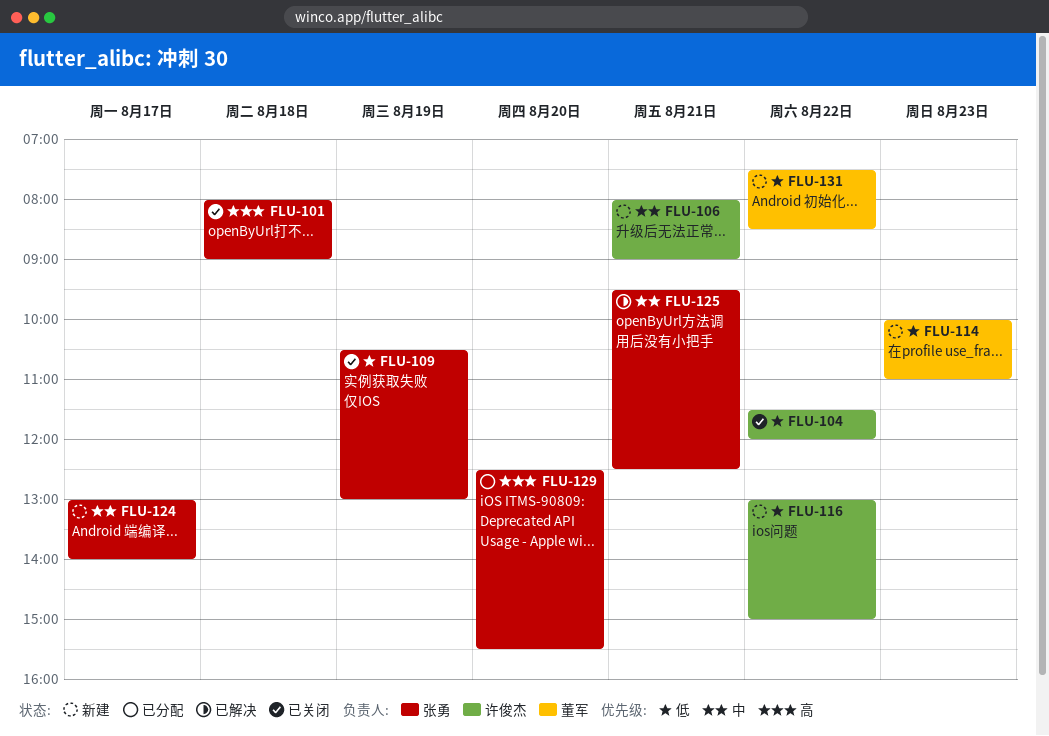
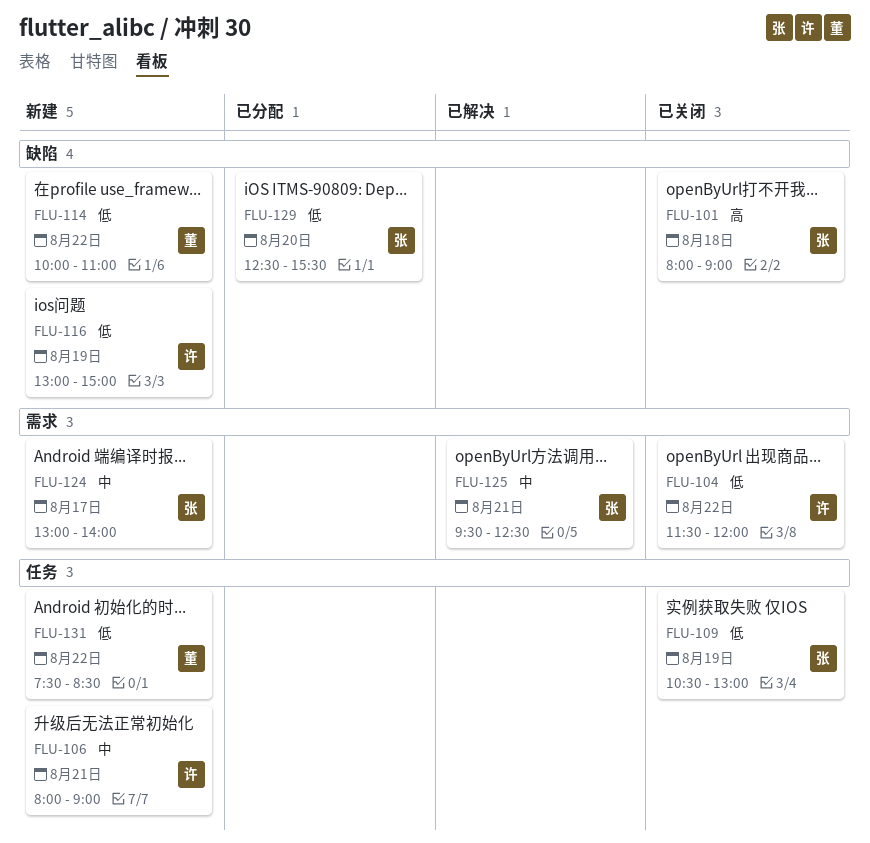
FLU-114, day: Aug 23 -> Aug 22
FLU-116, day: Aug 22 -> Aug 19
FLU-129, priority: 高 -> 低

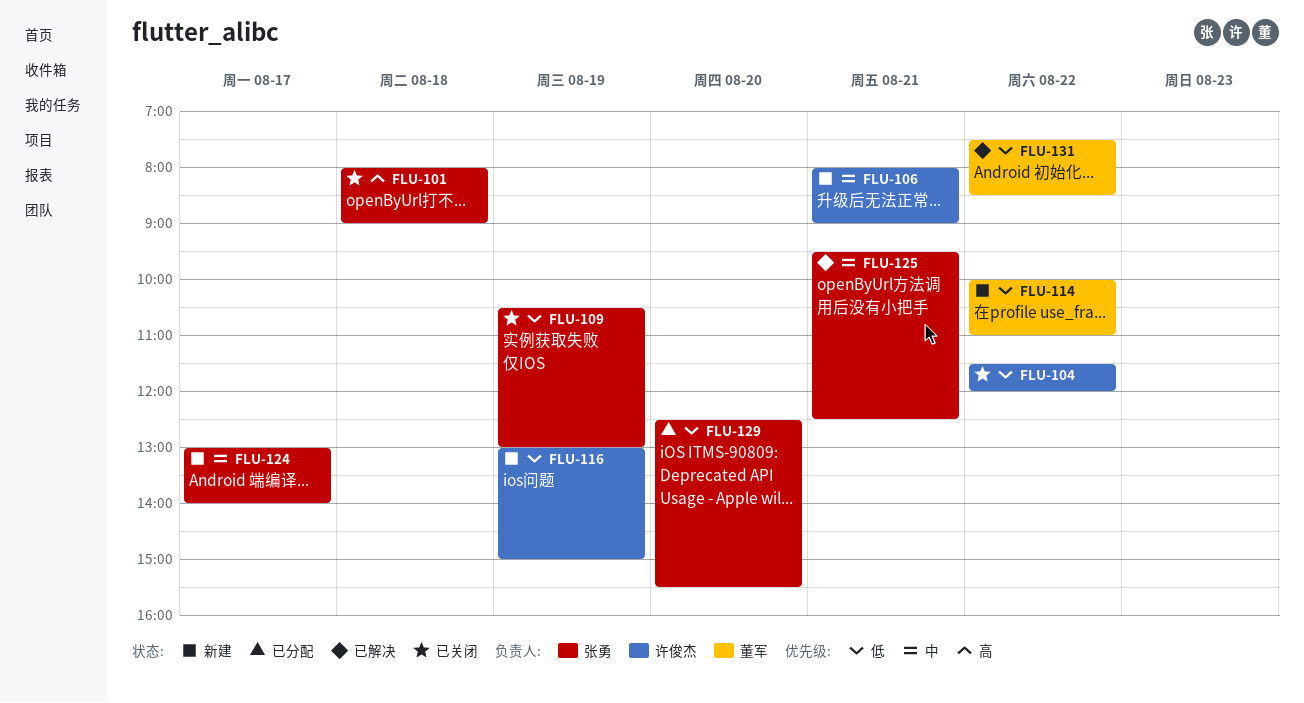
FLU-131, status: 新建 -> 已解决

